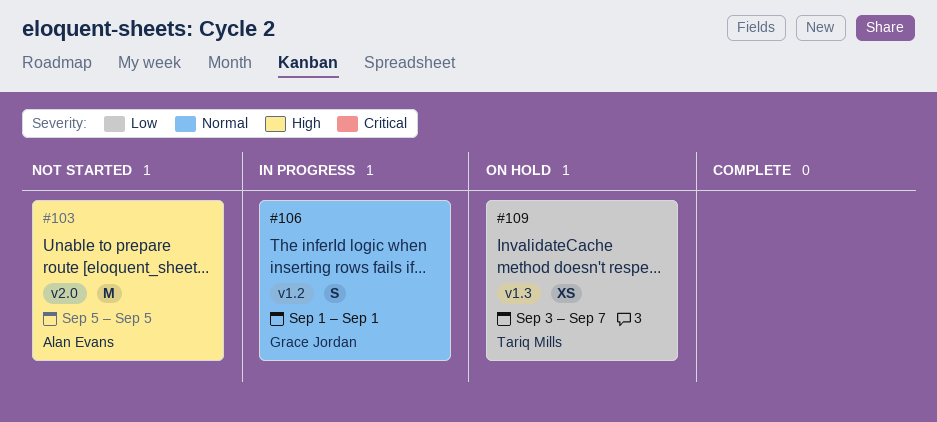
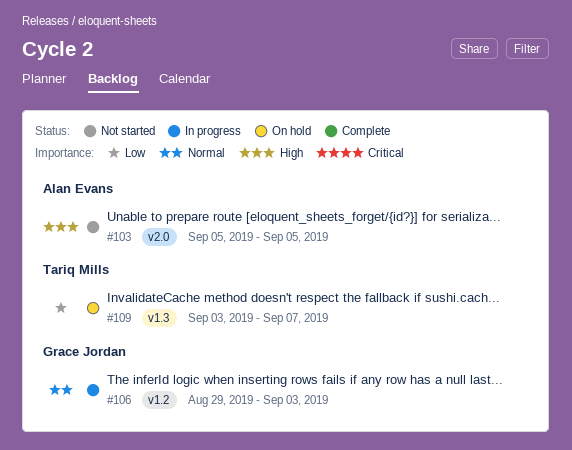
#106, start: Sep 1 -> Aug 29
#106, due: Sep 1 -> Sep 3

